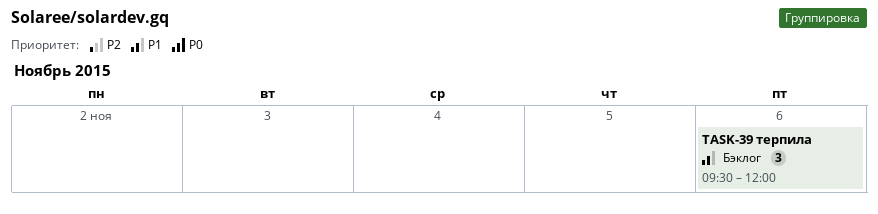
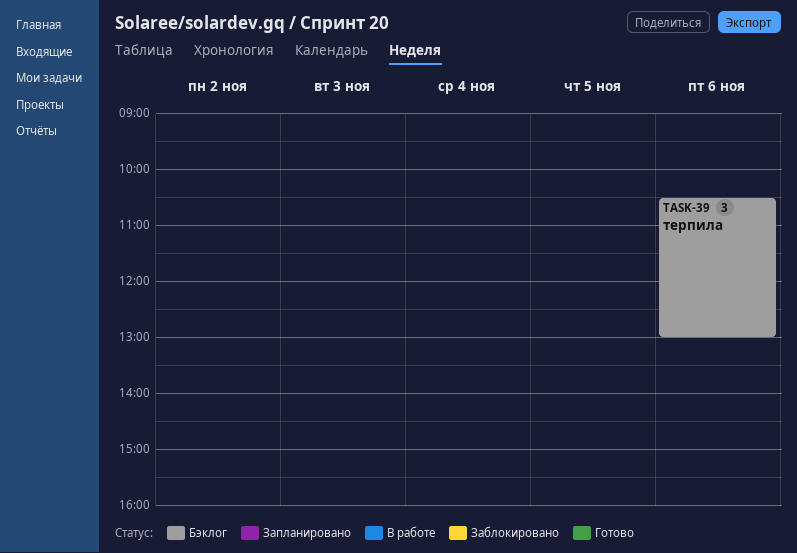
TASK-39, begins: 09:30 -> 10:30
TASK-39, ends: 12:00 -> 13:00

